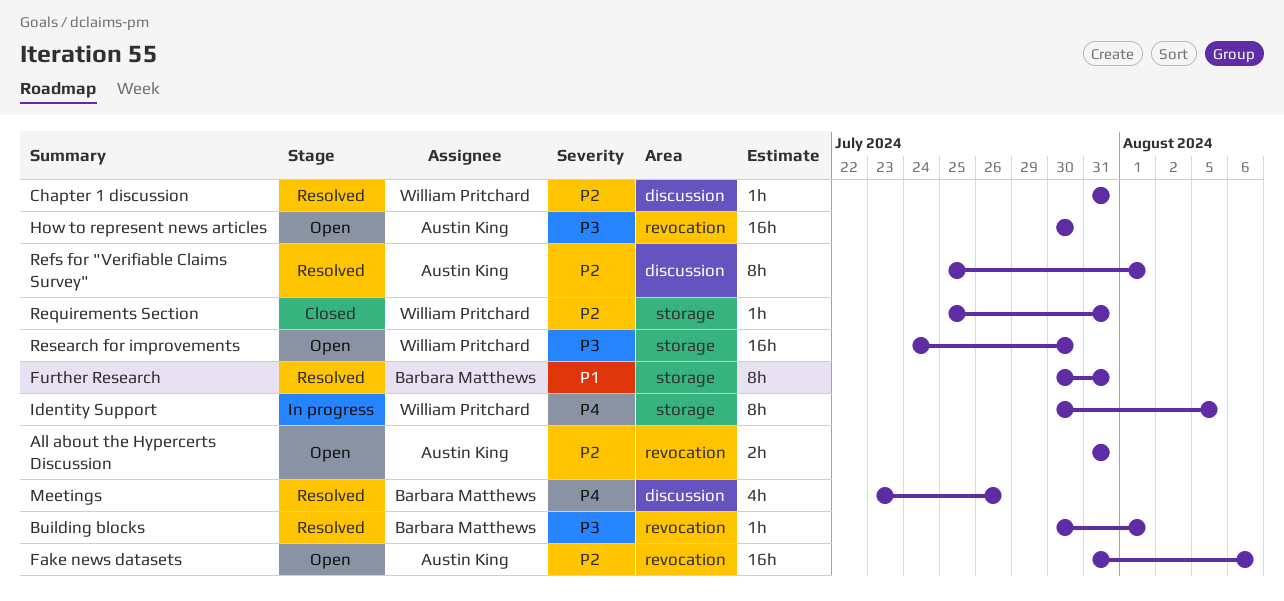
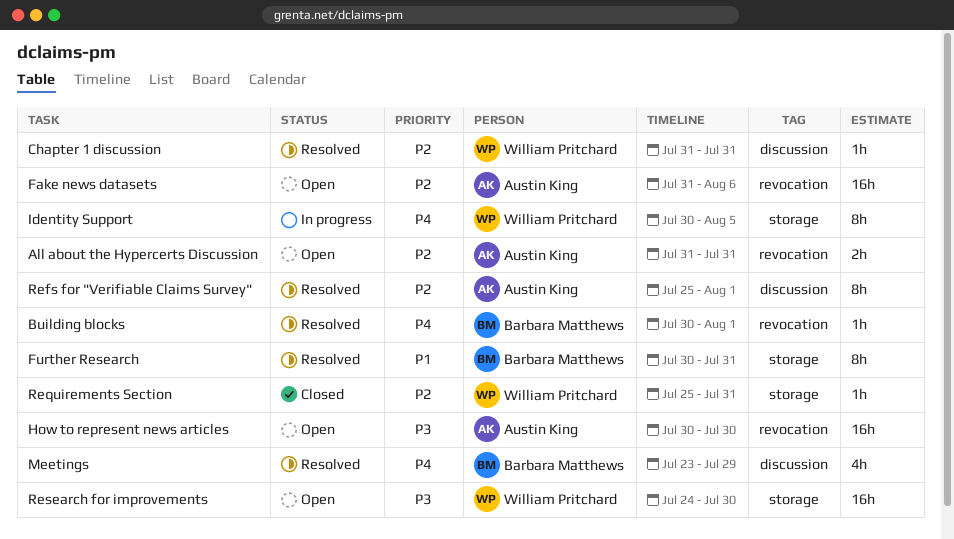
Building blocks, priority: P3 -> P4
Meetings, due: Jul 26 -> Jul 29

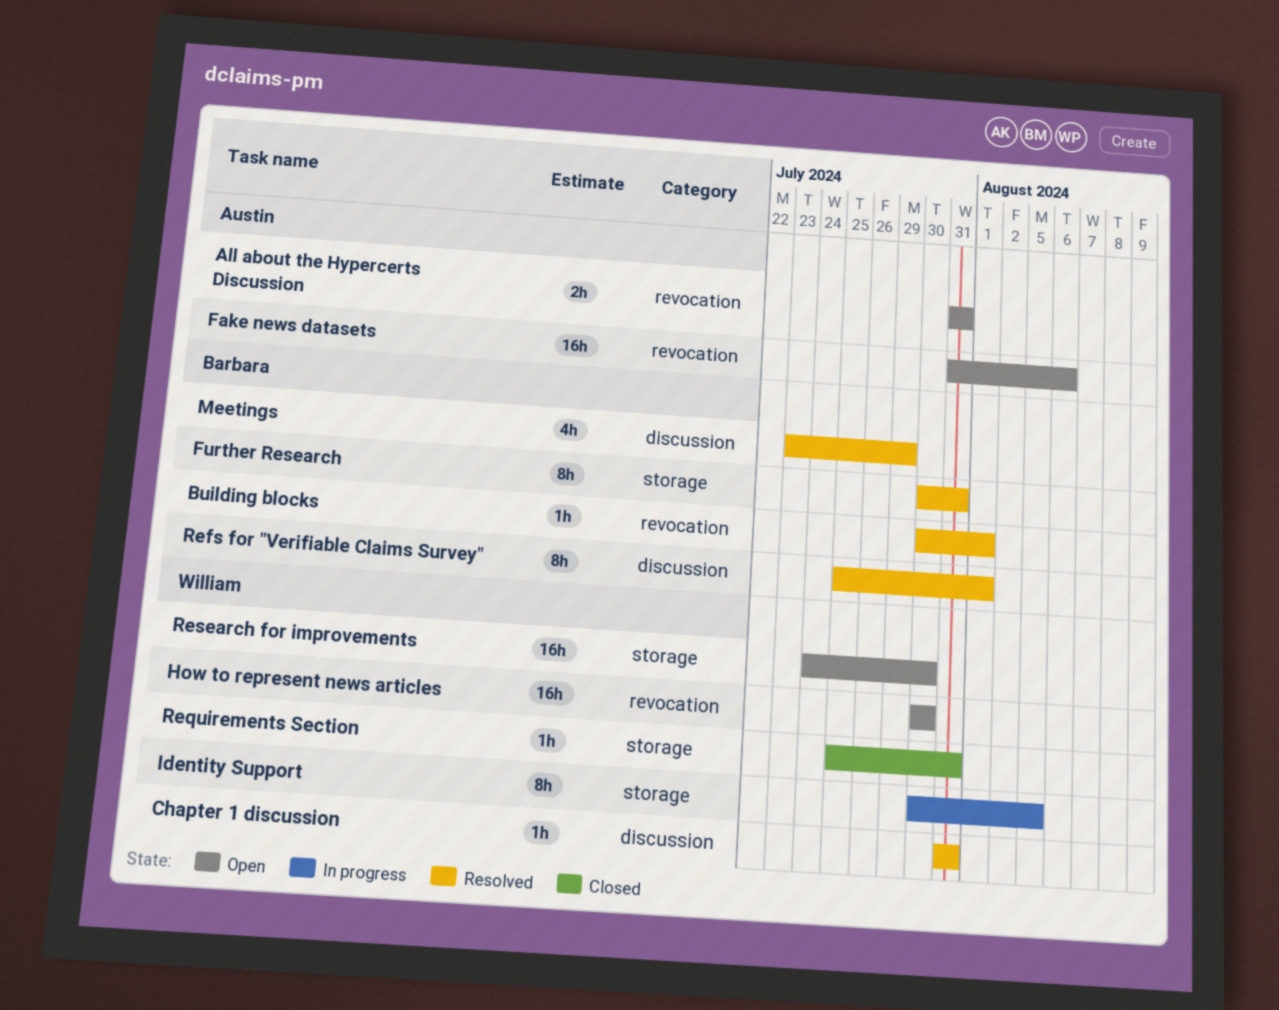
How to represent news articles, owner: Austin King -> William Pritchard
Refs for "Verifiable Claims Survey", owner: Austin King -> Barbara Matthews

